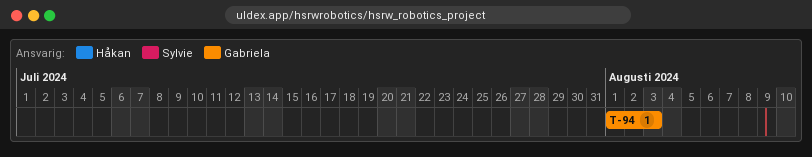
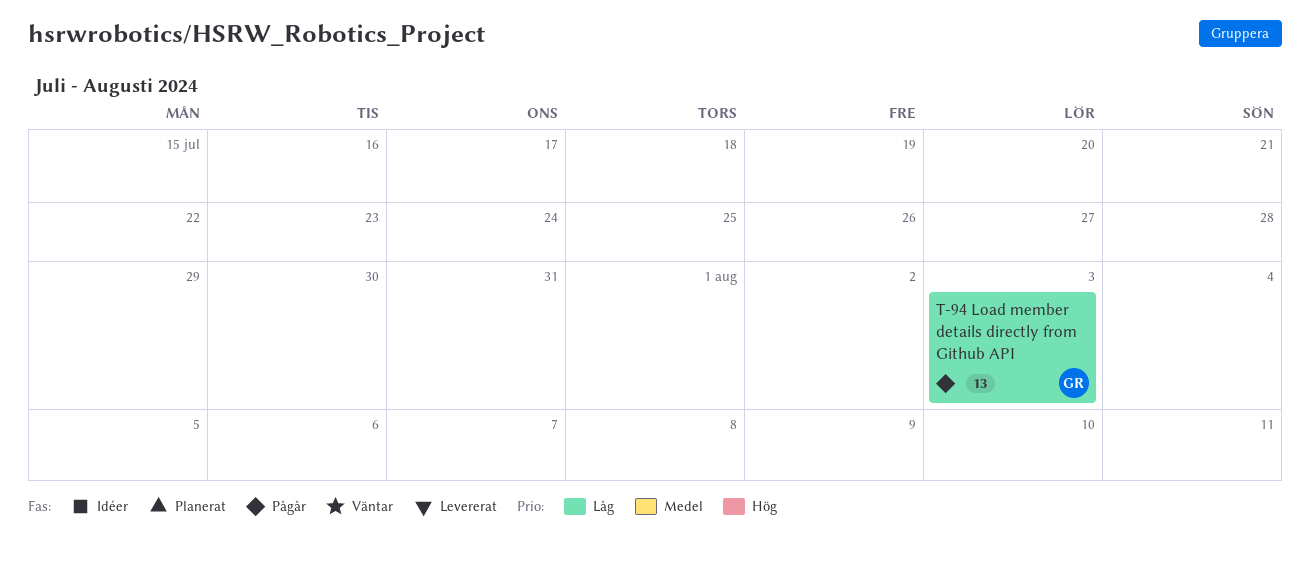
T-94, estimate: 1 -> 13

